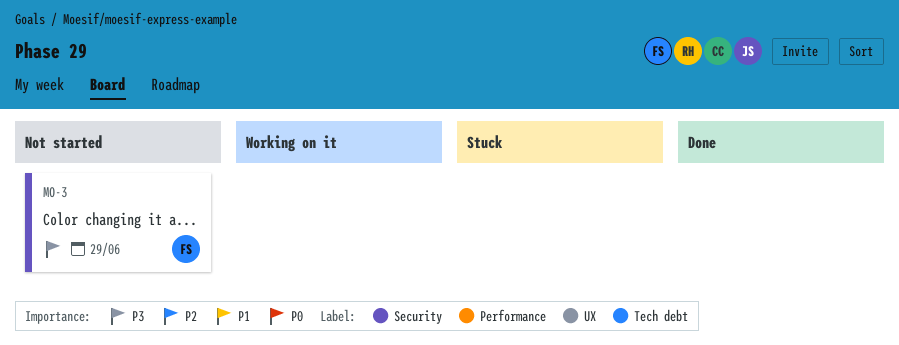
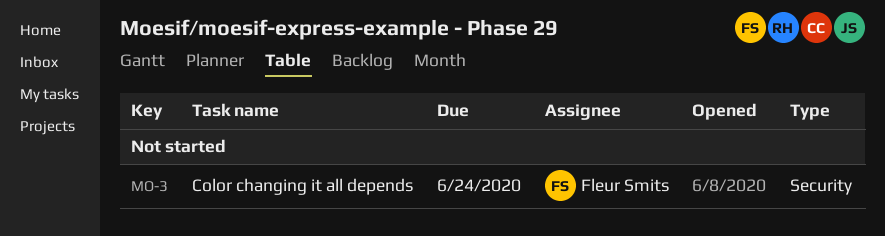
MO-3, due: Jun 29 -> Jun 24

